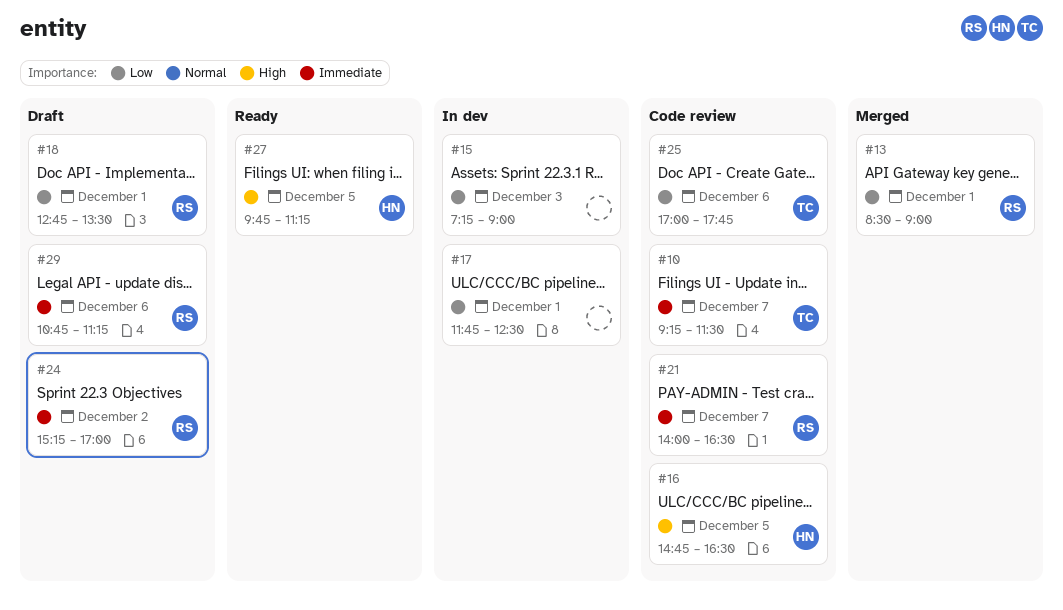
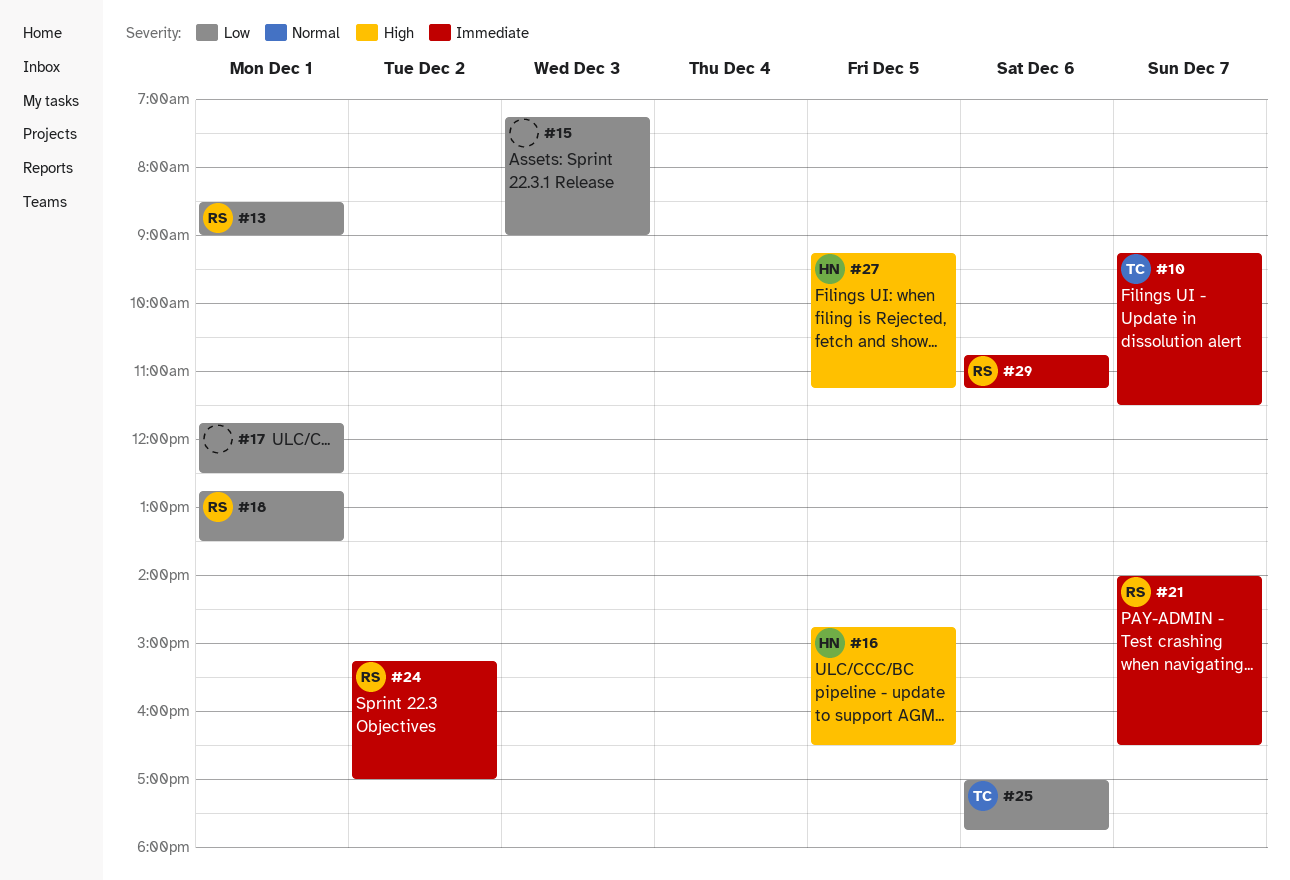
#27, begins: 09:45 -> 09:15

